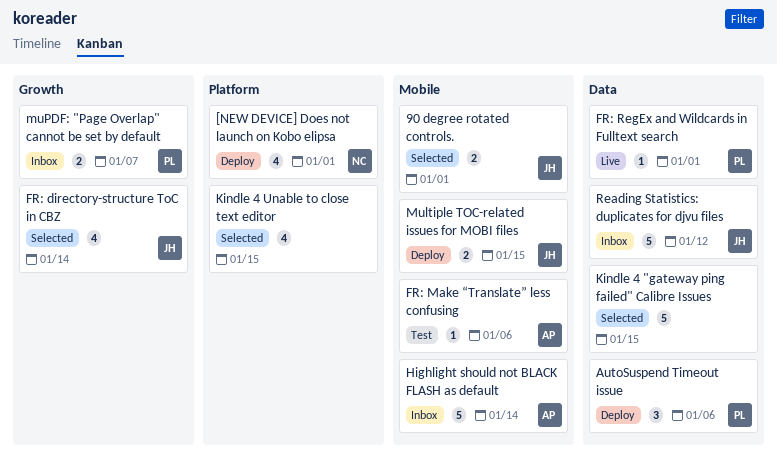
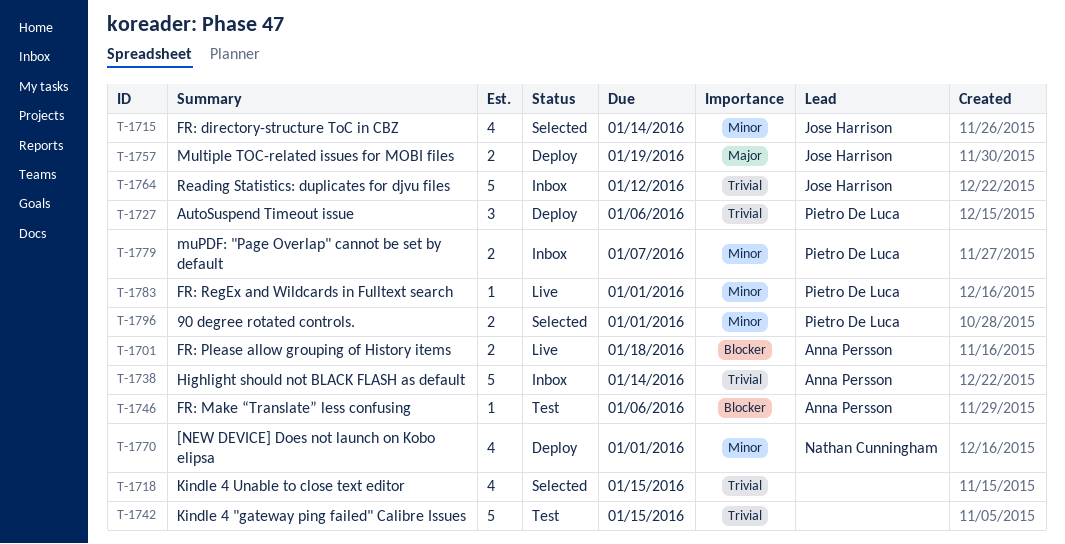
90 degree rotated controls., owner: Jose Harrison -> Pietro De Luca
FR: Please allow grouping of History items: none -> present
Kindle 4 "gateway ping failed" Calibre Issues, status: Selected -> Test
Multiple TOC-related issues for MOBI files, due: Jan 15 -> Jan 19

